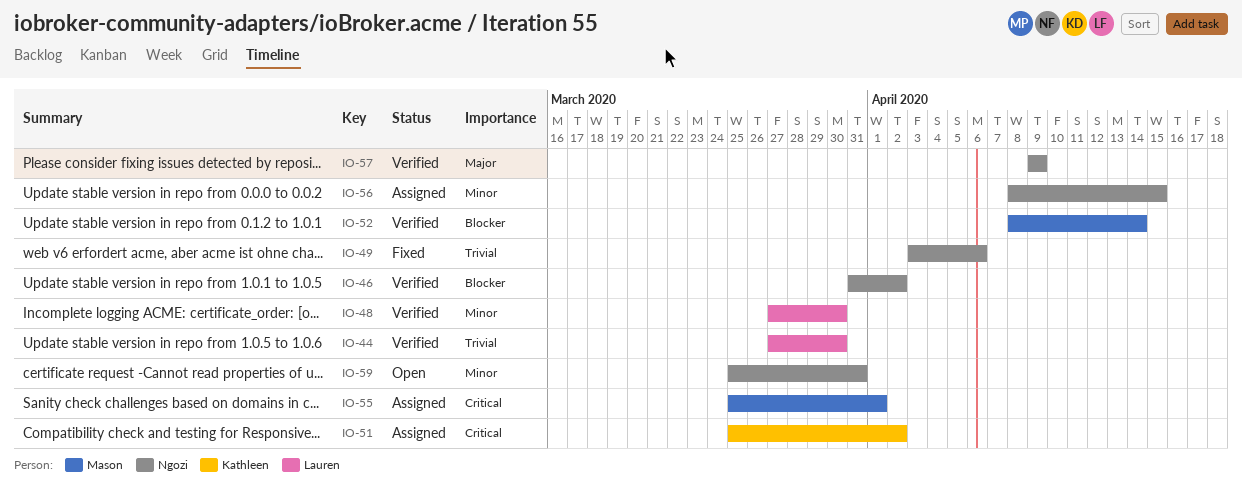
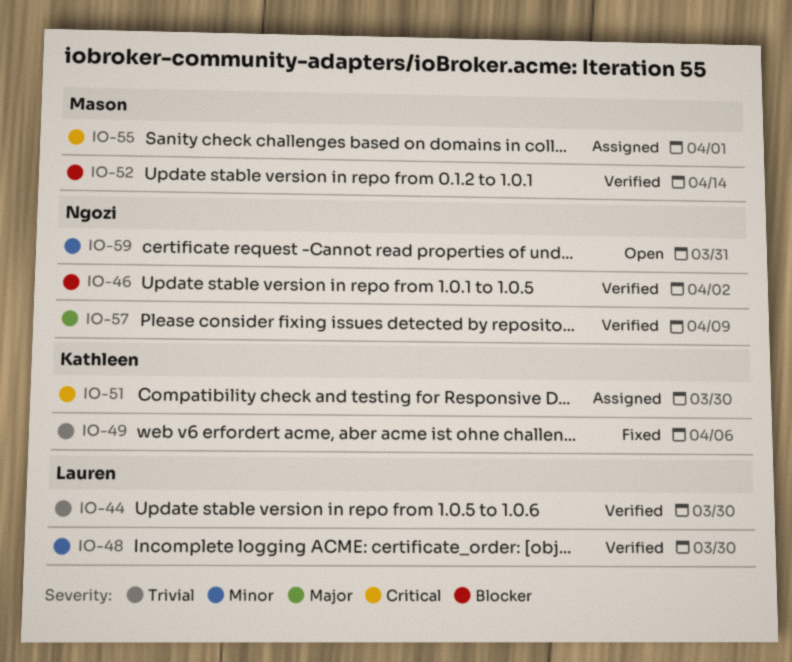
IO-49, owner: Ngozi -> Kathleen
IO-51, due: Apr 2 -> Mar 30
IO-56: present -> none

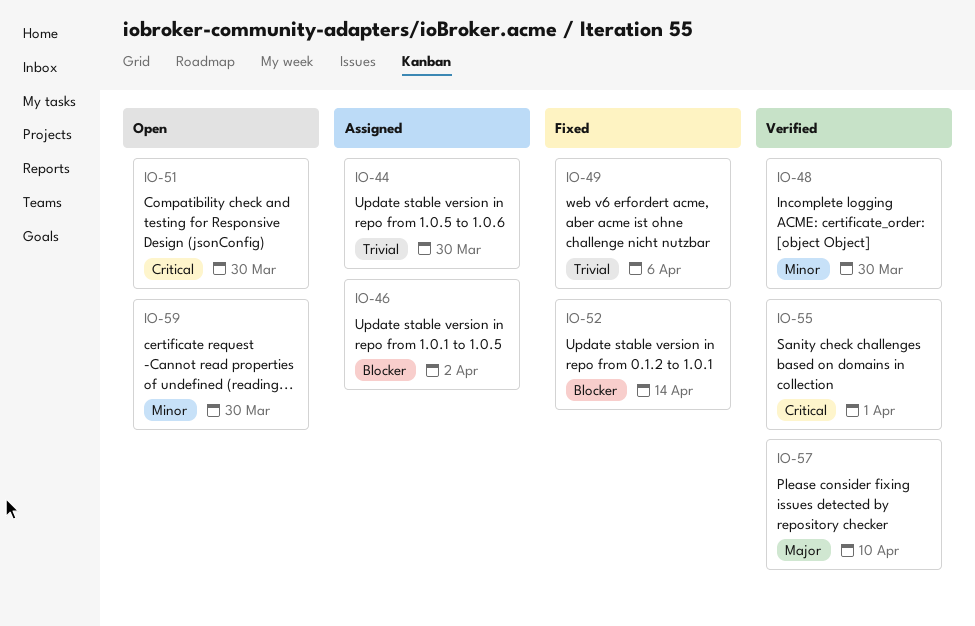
IO-44, status: Verified -> Assigned
IO-46, status: Verified -> Assigned
IO-51, status: Assigned -> Open
IO-52, status: Verified -> Fixed
IO-55, status: Assigned -> Verified
IO-57, due: Apr 9 -> Apr 10
IO-59, due: Mar 31 -> Mar 30

